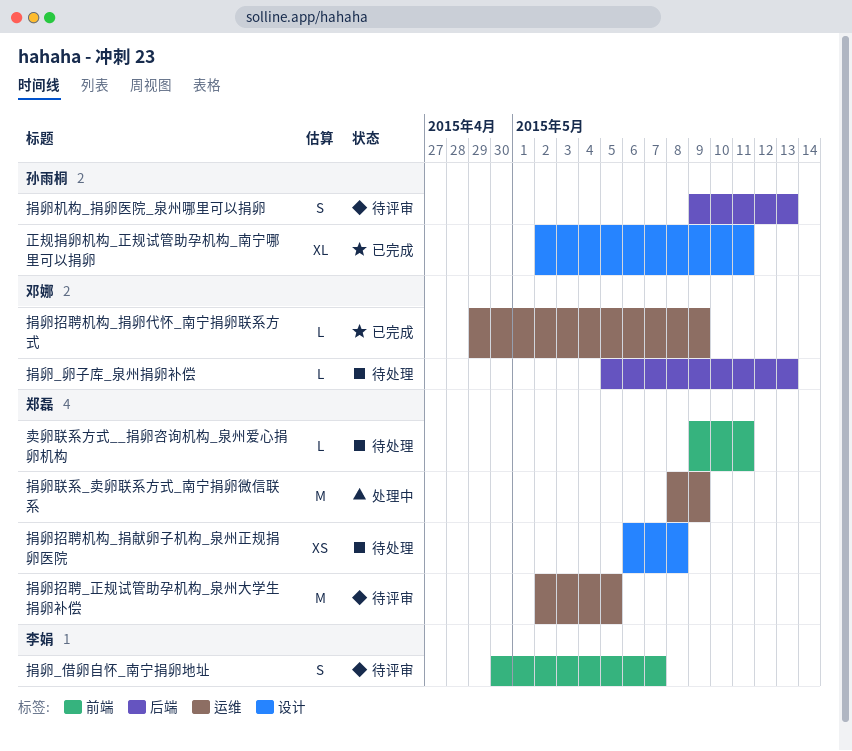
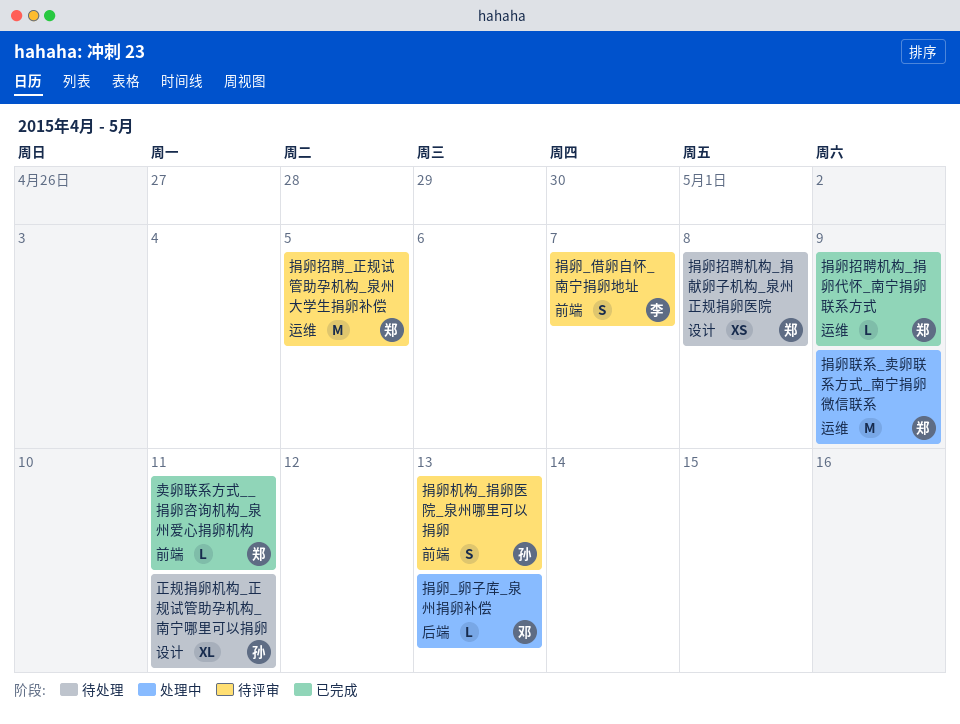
卖卵联系方式__捐卵咨询机构_泉州爱心捐卵机构, status: 待处理 -> 已完成
捐卵_卵子库_泉州捐卵补偿, status: 待处理 -> 处理中
捐卵招聘机构_捐卵代怀_南宁捐卵联系方式, owner: 邓娜 -> 郑磊
捐卵机构_捐卵医院_泉州哪里可以捐卵, label: 后端 -> 前端
正规捐卵机构_正规试管助孕机构_南宁哪里可以捐卵, status: 已完成 -> 待处理

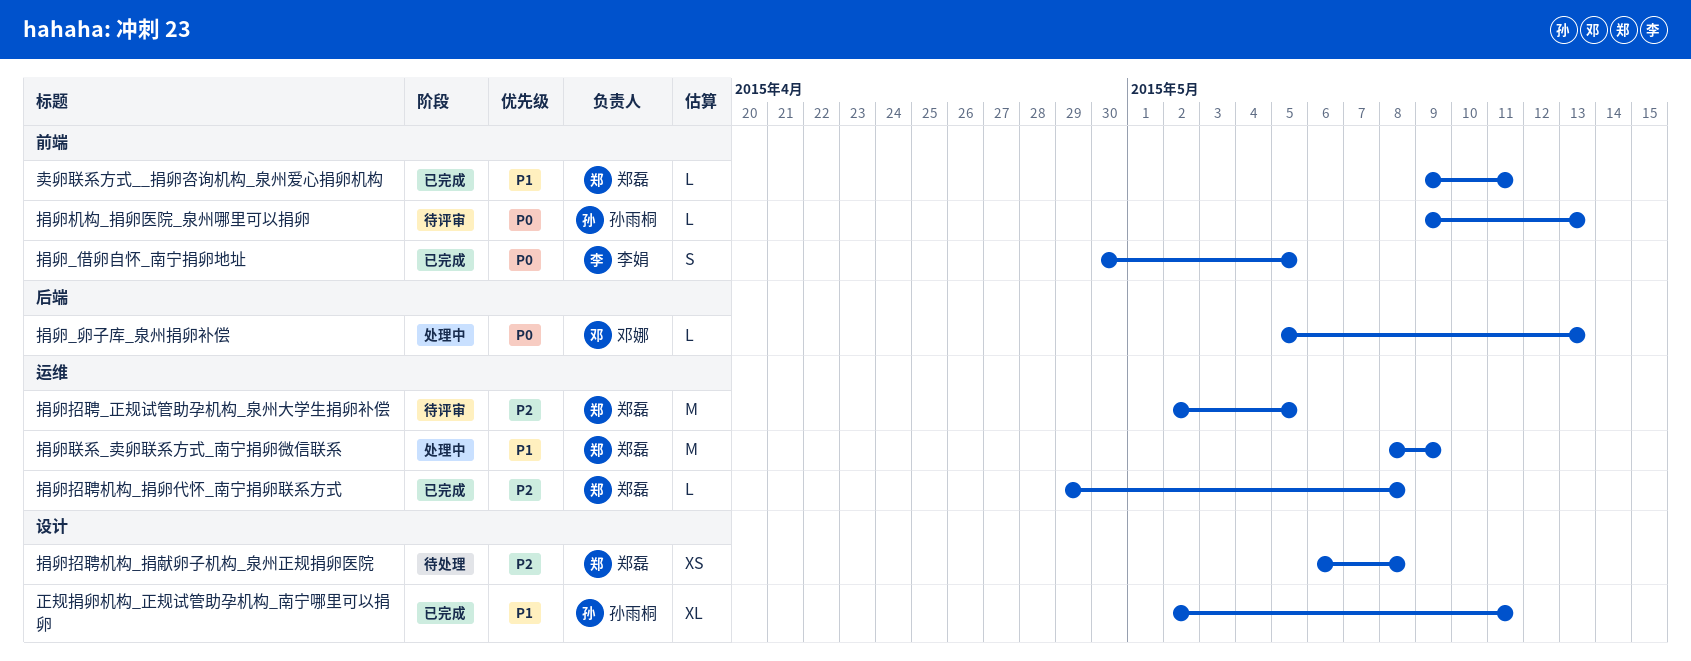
捐卵_借卵自怀_南宁捐卵地址, status: 待评审 -> 已完成
捐卵_借卵自怀_南宁捐卵地址, due: May 7 -> May 5
捐卵招聘机构_捐卵代怀_南宁捐卵联系方式, due: May 9 -> May 8
捐卵机构_捐卵医院_泉州哪里可以捐卵, estimate: S -> L
正规捐卵机构_正规试管助孕机构_南宁哪里可以捐卵, status: 待处理 -> 已完成

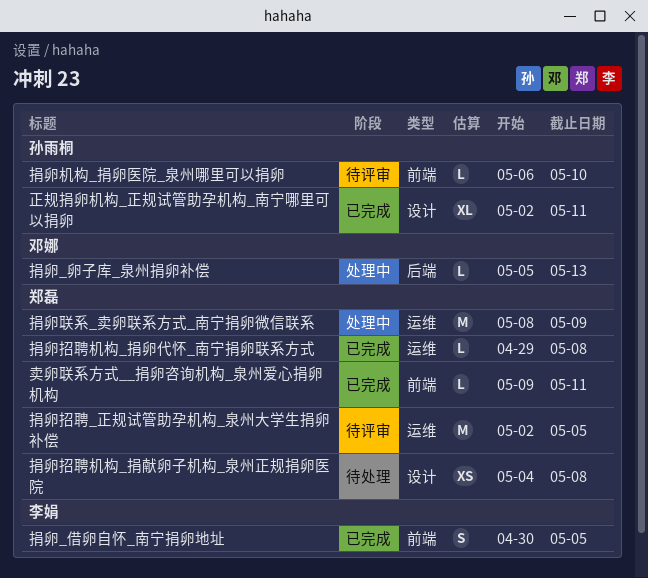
捐卵招聘机构_捐献卵子机构_泉州正规捐卵医院, start: May 6 -> May 4
捐卵机构_捐卵医院_泉州哪里可以捐卵, start: May 9 -> May 6
捐卵机构_捐卵医院_泉州哪里可以捐卵, due: May 13 -> May 10

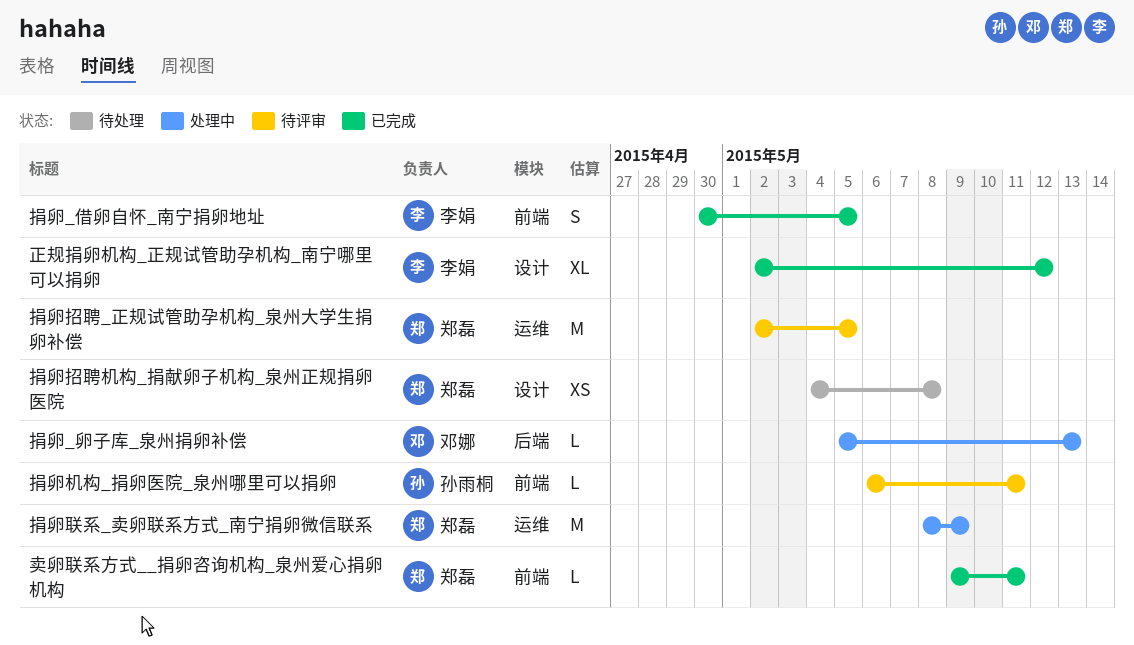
捐卵招聘机构_捐卵代怀_南宁捐卵联系方式: present -> none
捐卵机构_捐卵医院_泉州哪里可以捐卵, due: May 10 -> May 11
正规捐卵机构_正规试管助孕机构_南宁哪里可以捐卵, owner: 孙雨桐 -> 李娟
正规捐卵机构_正规试管助孕机构_南宁哪里可以捐卵, due: May 11 -> May 12

